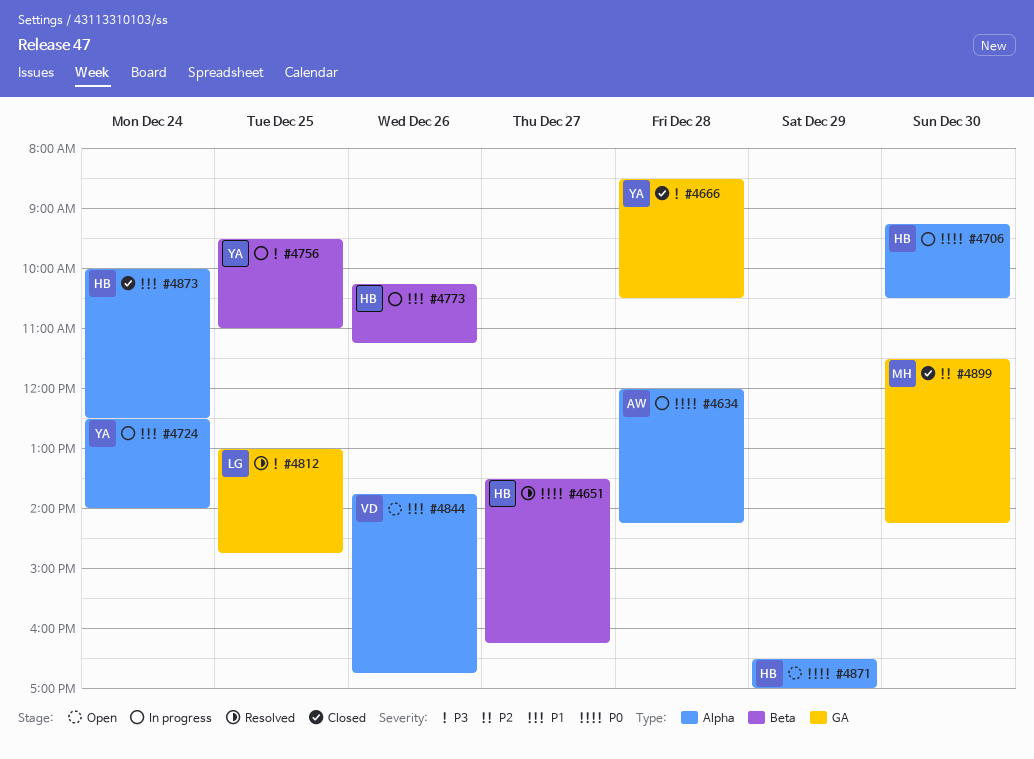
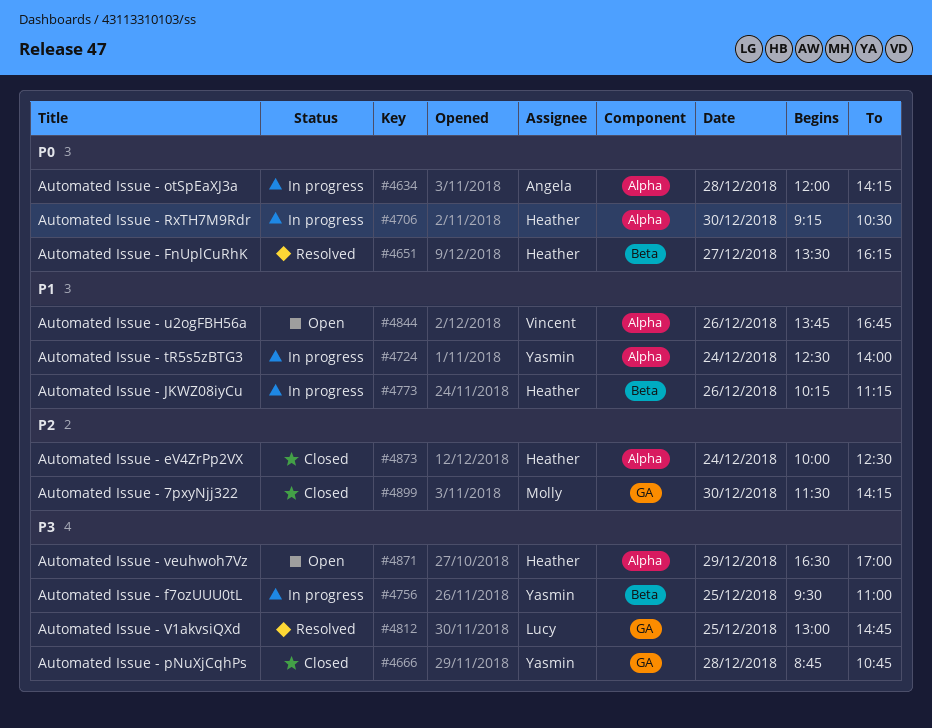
#4666, begins: 08:30 -> 08:45
#4666, ends: 10:30 -> 10:45
#4871, priority: P0 -> P3
#4873, priority: P1 -> P2

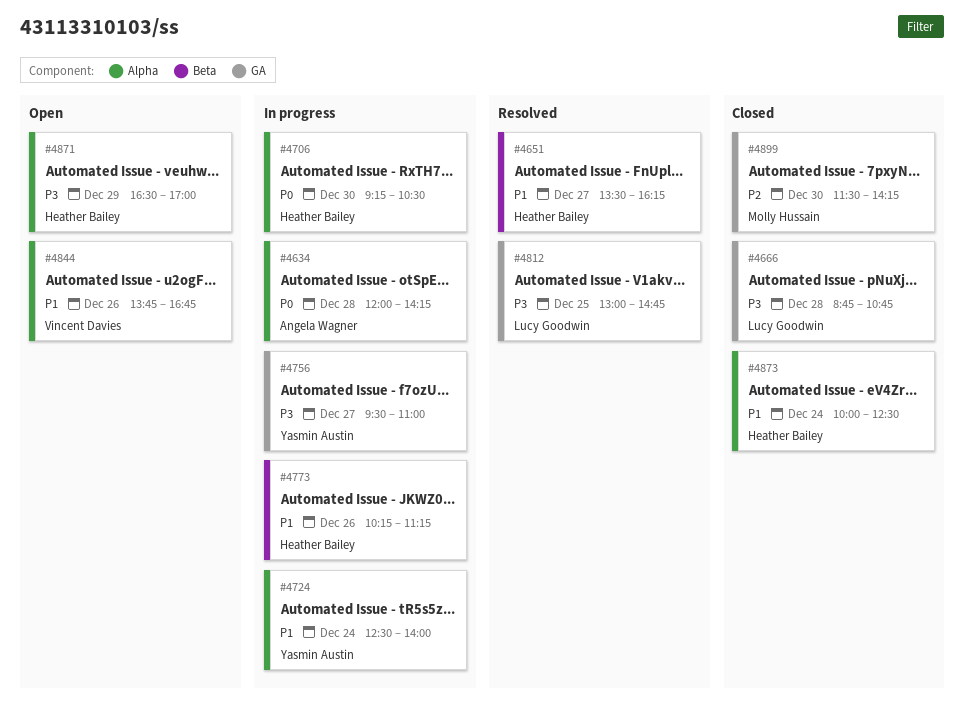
#4651, priority: P0 -> P1
#4666, owner: Yasmin Austin -> Lucy Goodwin
#4756, label: Beta -> GA
#4756, day: Dec 25 -> Dec 27
#4873, priority: P2 -> P1

